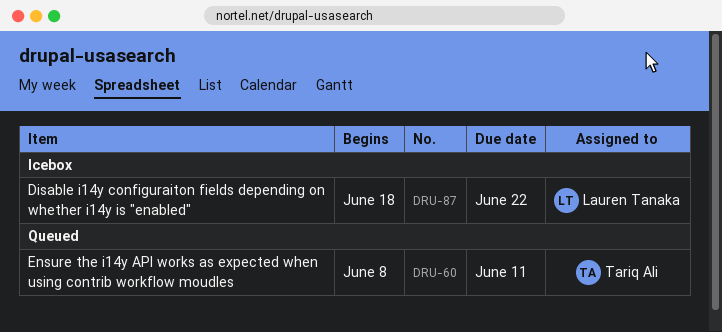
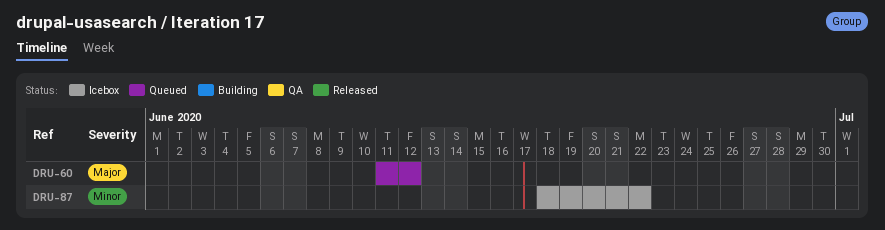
DRU-60, start: Jun 8 -> Jun 11
DRU-60, due: Jun 11 -> Jun 12

